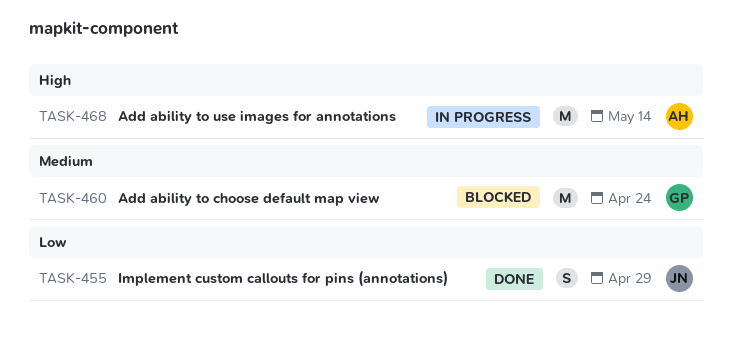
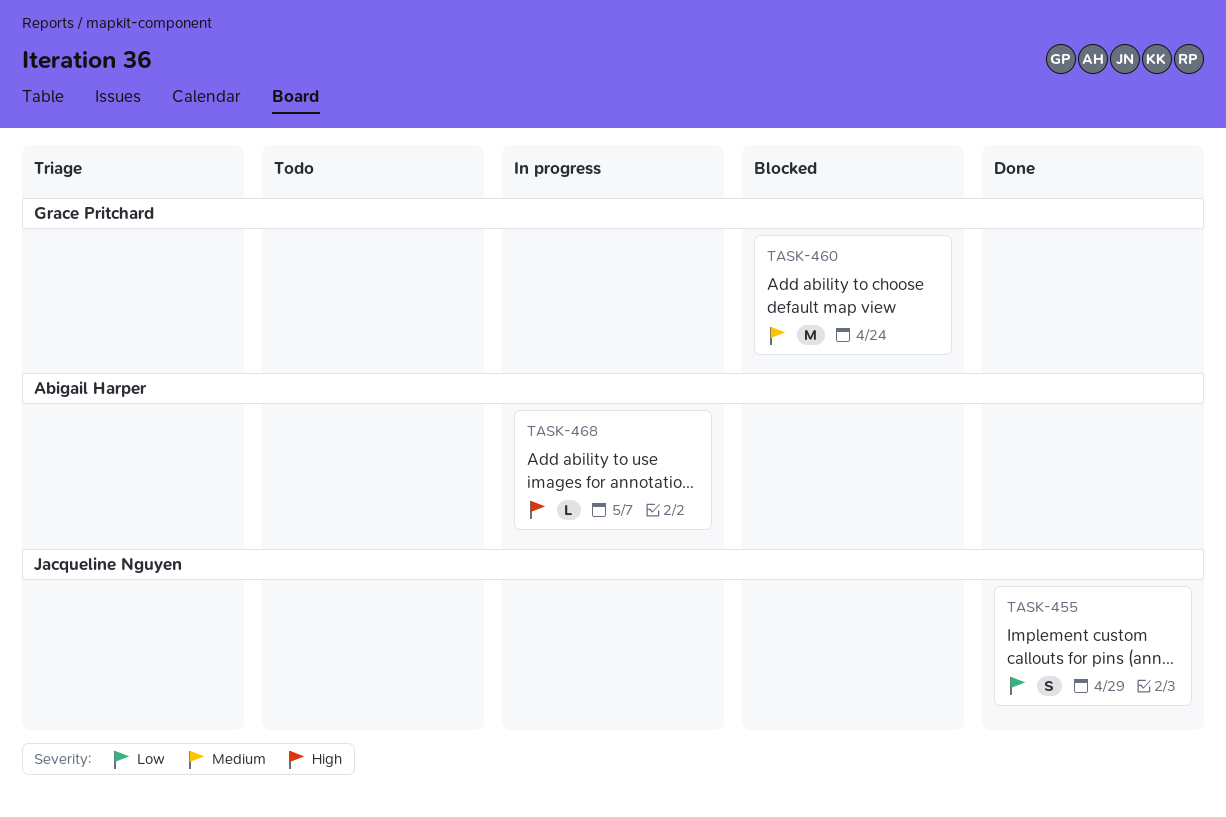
TASK-468, estimate: M -> L
TASK-468, due: May 14 -> May 7

